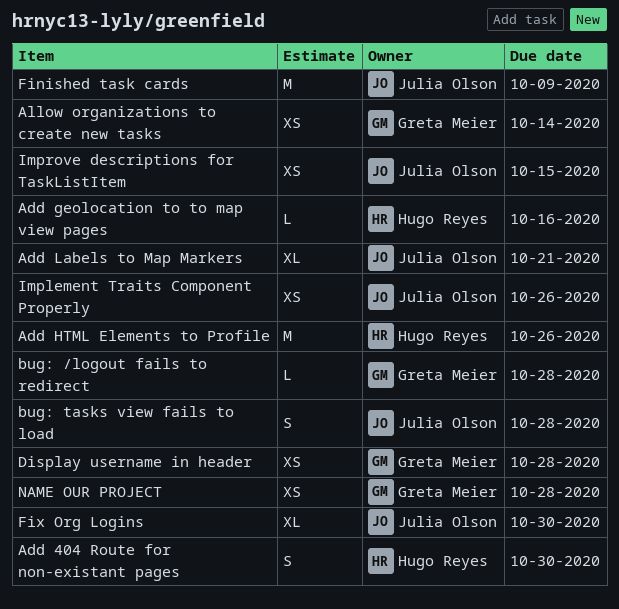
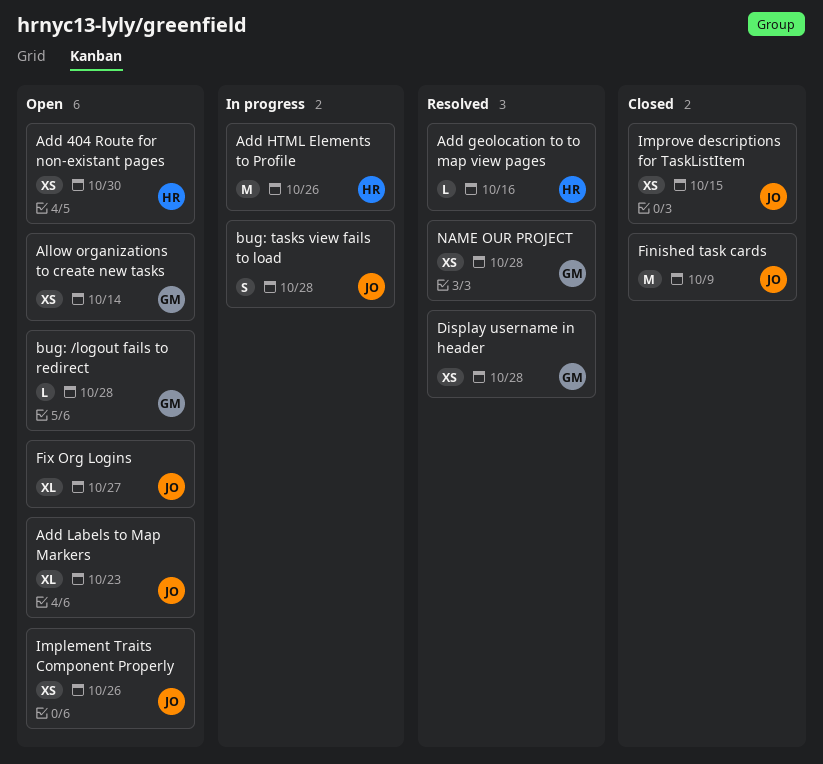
Add 404 Route for non-existant pages, estimate: S -> XS
Add Labels to Map Markers, due: Oct 21 -> Oct 23
Fix Org Logins, due: Oct 30 -> Oct 27

